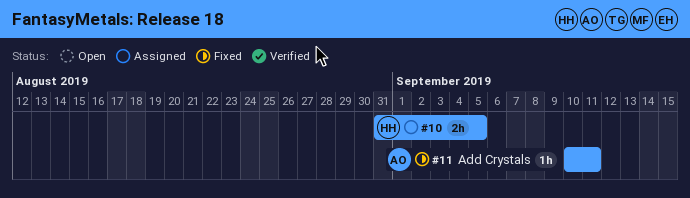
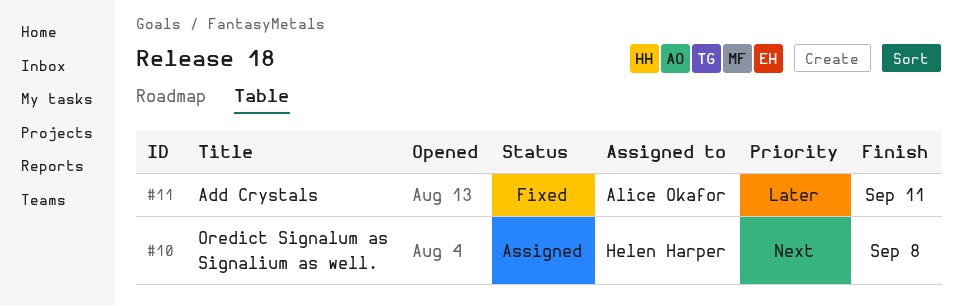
#10, due: Sep 5 -> Sep 8

